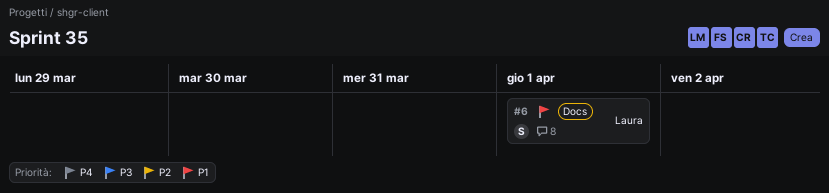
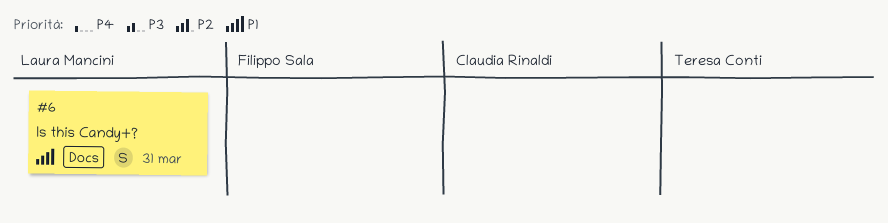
#6, due: Apr 1 -> Mar 31

